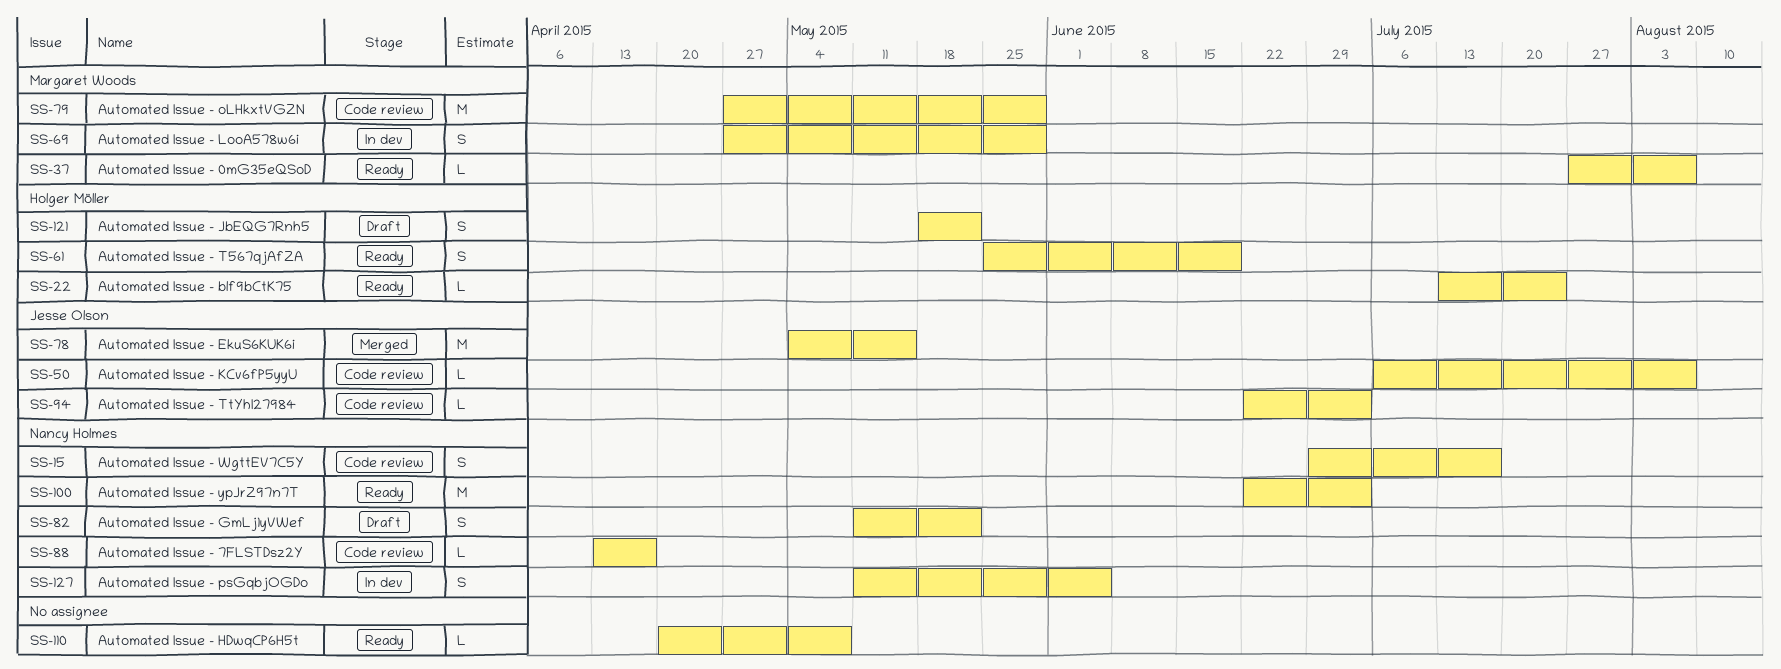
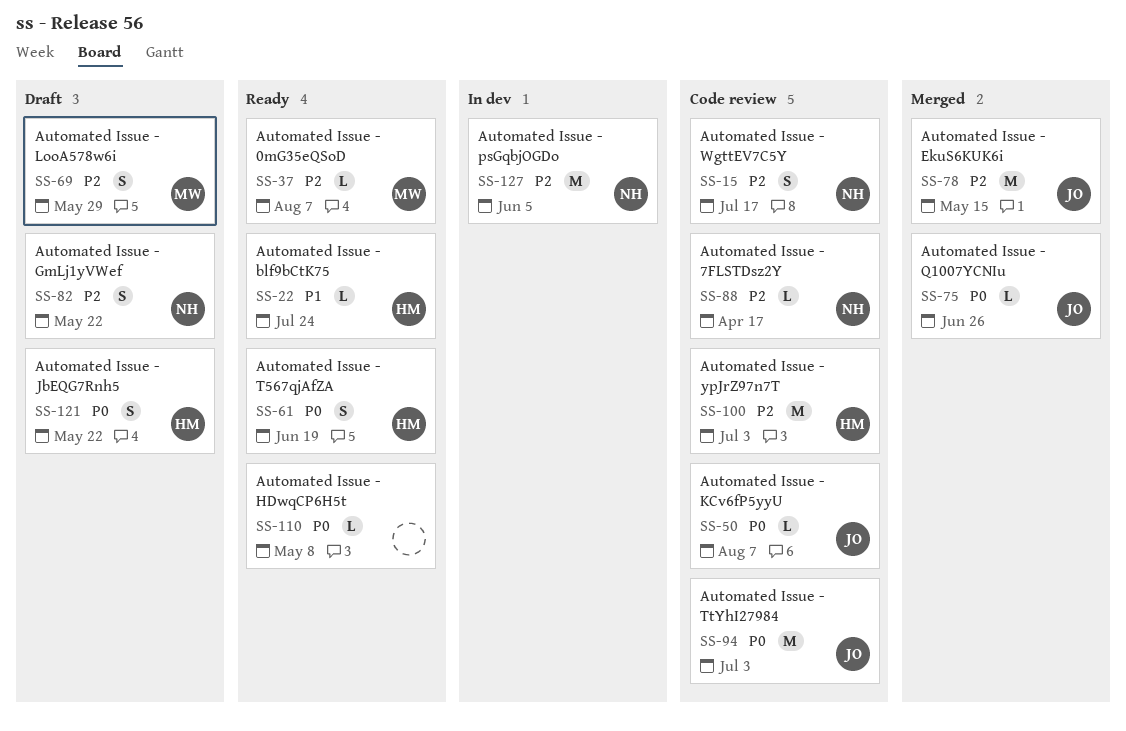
SS-69, status: In dev -> Draft
SS-75: none -> present
SS-79: present -> none
SS-94, estimate: L -> M
SS-100, status: Ready -> Code review
SS-100, owner: Nancy Holmes -> Holger Möller
SS-127, estimate: S -> M

